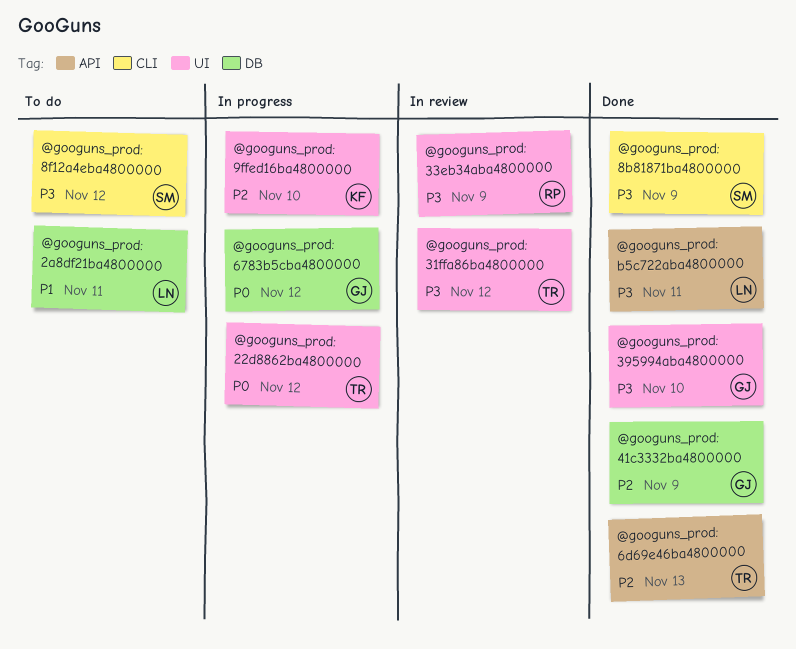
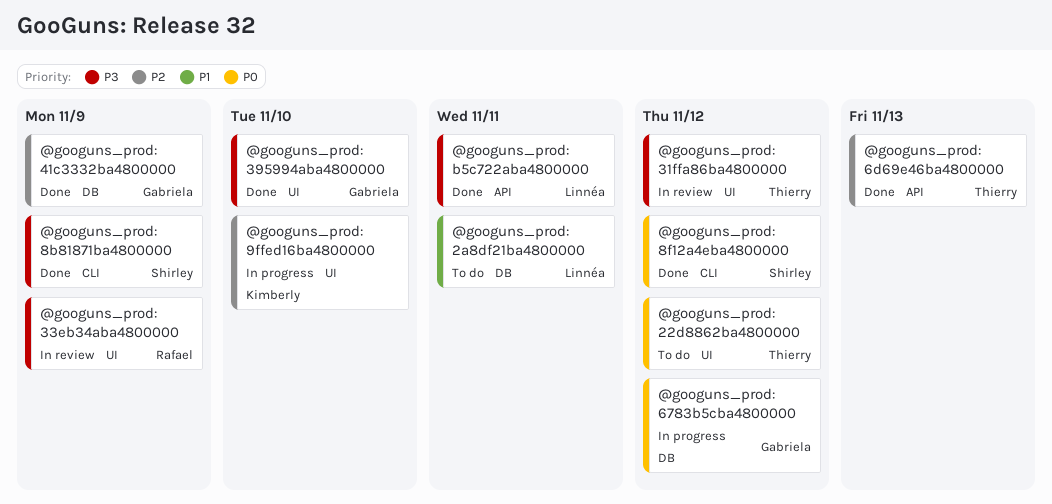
@googuns_prod: 22d8862ba4800000, status: In progress -> To do
@googuns_prod: 8f12a4eba4800000, status: To do -> Done
@googuns_prod: 8f12a4eba4800000, priority: P3 -> P0

